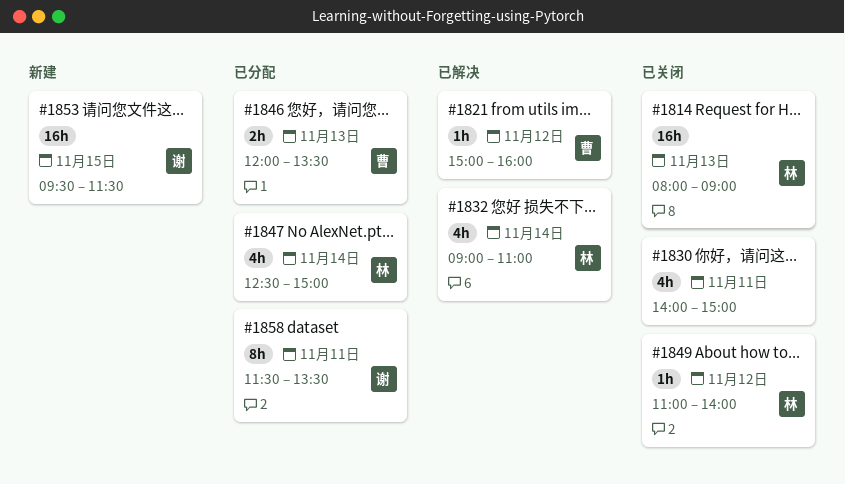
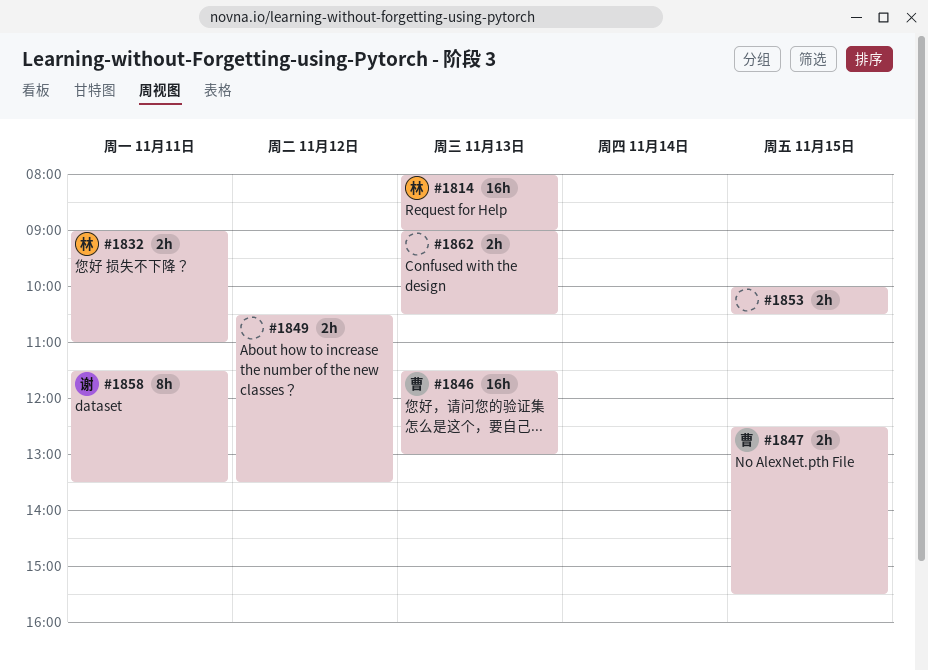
#1821: present -> none
#1830: present -> none
#1832, estimate: 4h -> 2h
#1832, day: Nov 14 -> Nov 11
#1846, estimate: 2h -> 16h
#1846, begins: 12:00 -> 11:30
#1846, ends: 13:30 -> 13:00
#1847, owner: 林 -> 曹
#1847, estimate: 4h -> 2h
#1847, day: Nov 14 -> Nov 15
#1847, ends: 15:00 -> 15:30
#1849, owner: 林 -> none
#1849, estimate: 1h -> 2h
#1849, begins: 11:00 -> 10:30
#1849, ends: 14:00 -> 13:30
#1853, owner: 谢 -> none
#1853, estimate: 16h -> 2h
#1853, begins: 09:30 -> 10:00
#1853, ends: 11:30 -> 10:30
#1862: none -> present

